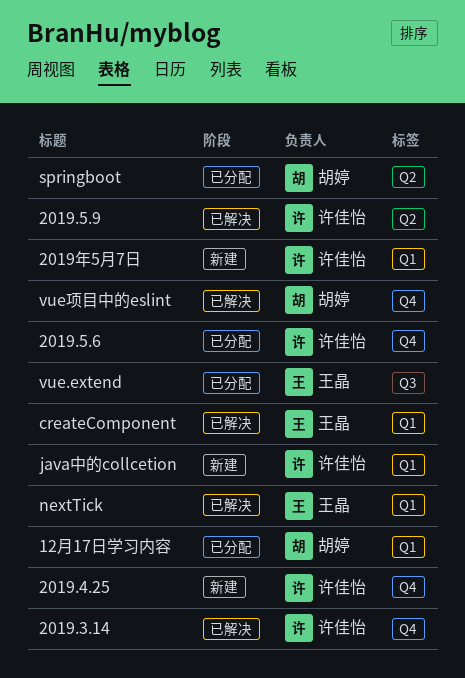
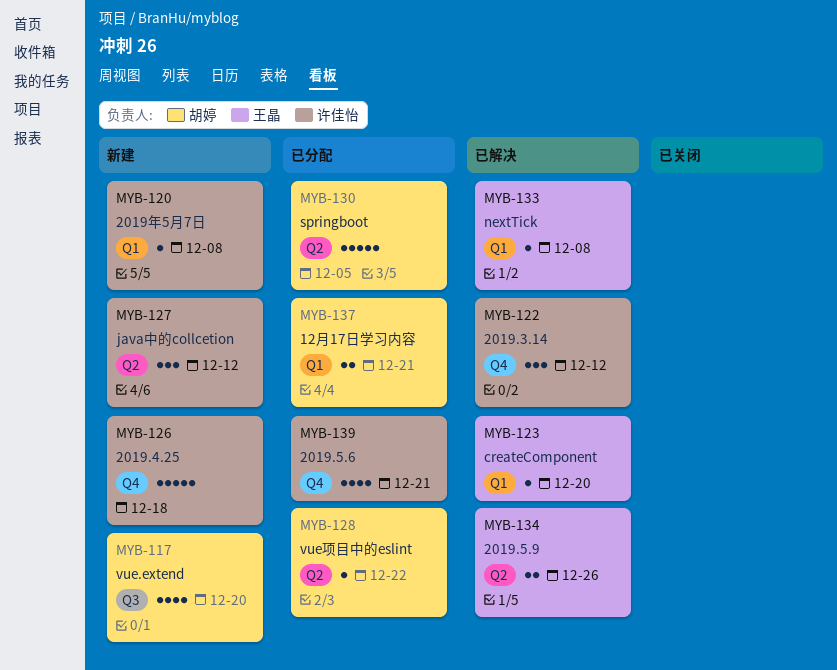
2019.5.9, owner: 许佳怡 -> 王晶
java中的collcetion, label: Q1 -> Q2
vue.extend, status: 已分配 -> 新建
vue.extend, owner: 王晶 -> 胡婷
vue项目中的eslint, status: 已解决 -> 已分配
vue项目中的eslint, label: Q4 -> Q2

